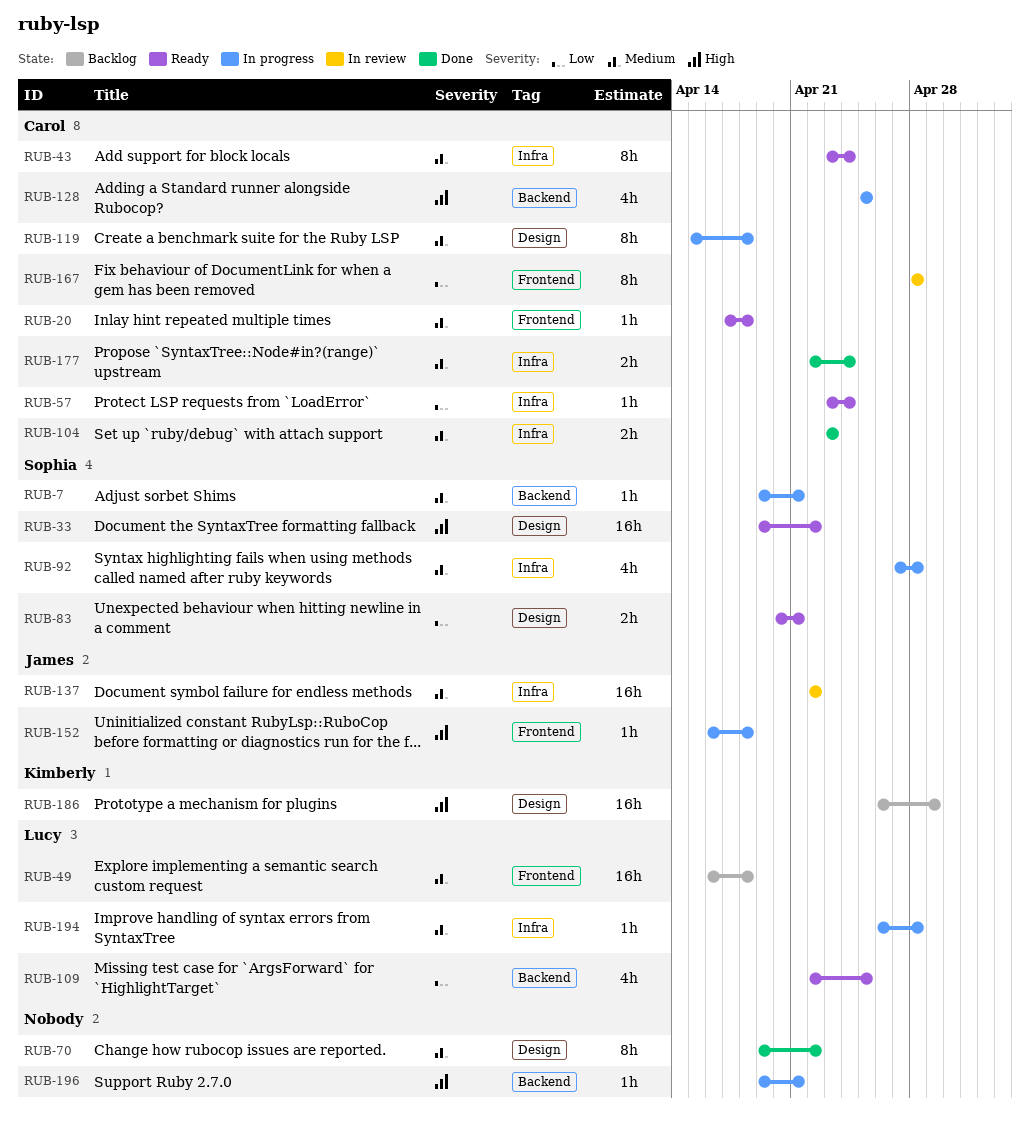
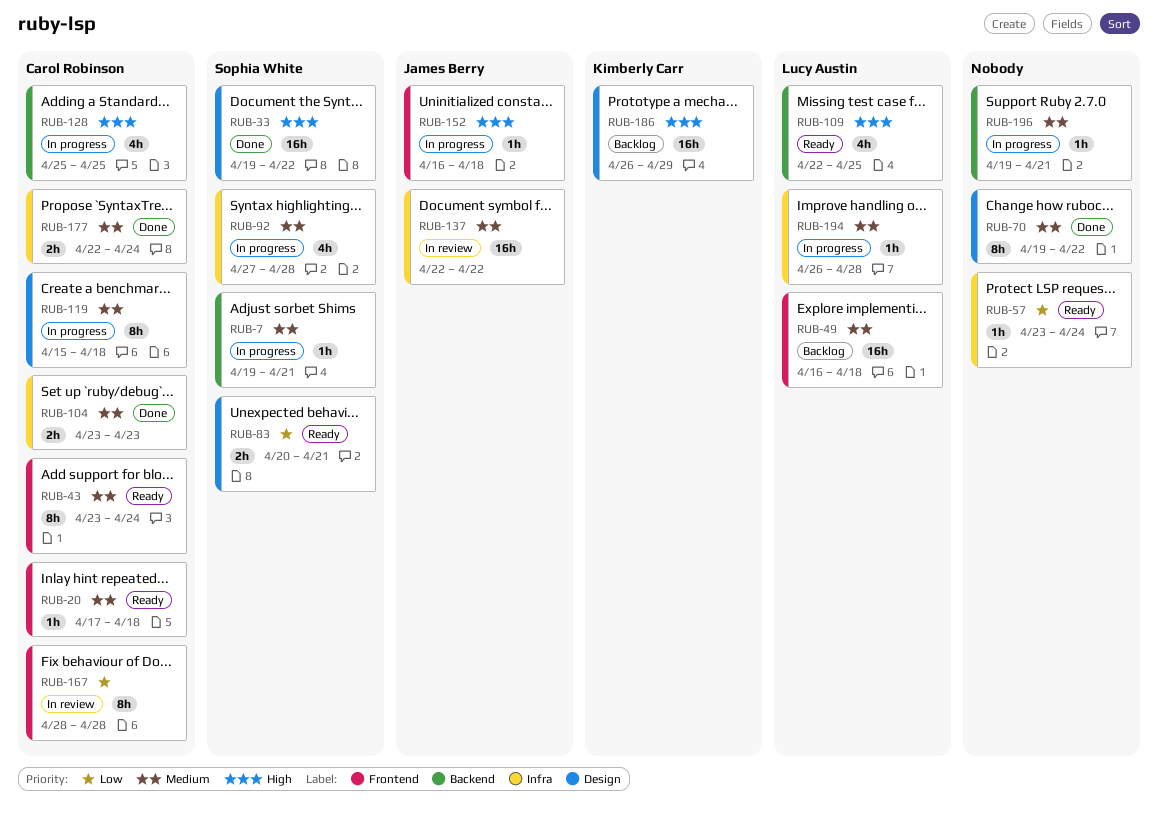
RUB-33, status: Ready -> Done
RUB-43, label: Infra -> Frontend
RUB-57, owner: Carol Robinson -> none
RUB-109, priority: Low -> High
RUB-196, priority: High -> Medium

